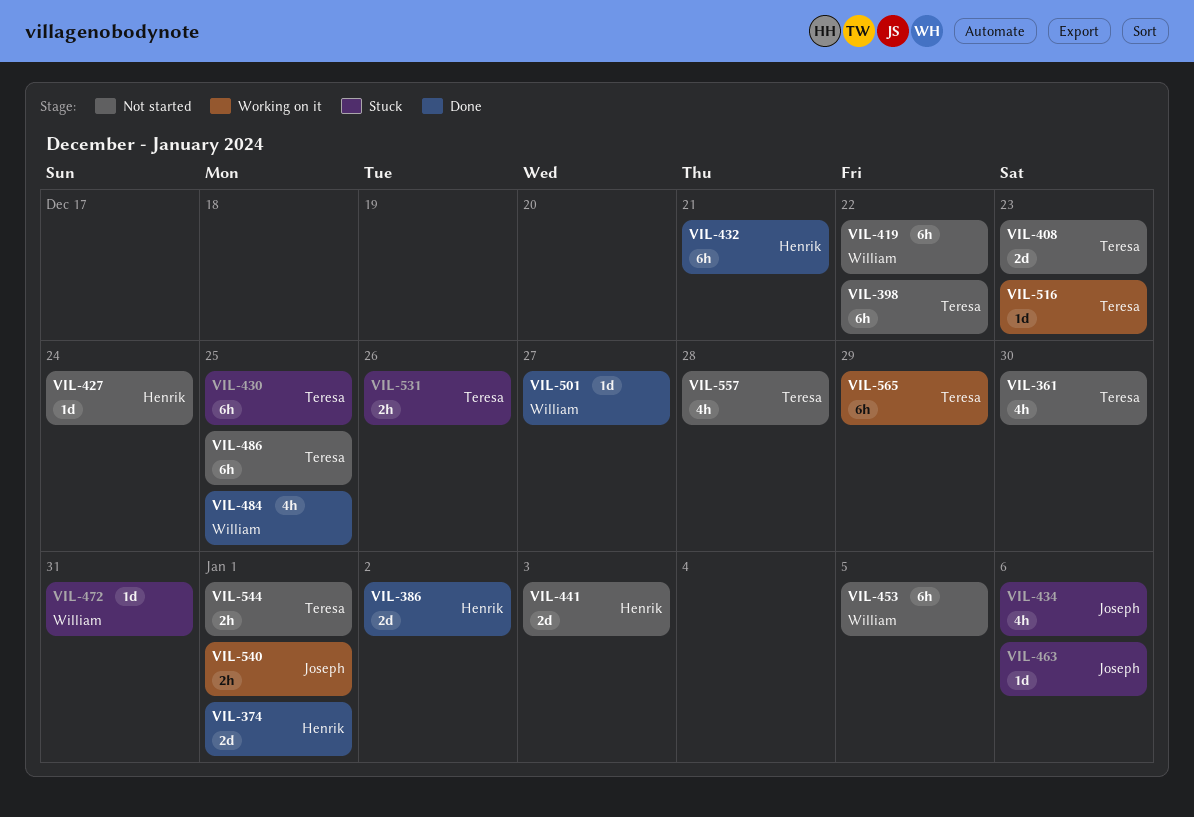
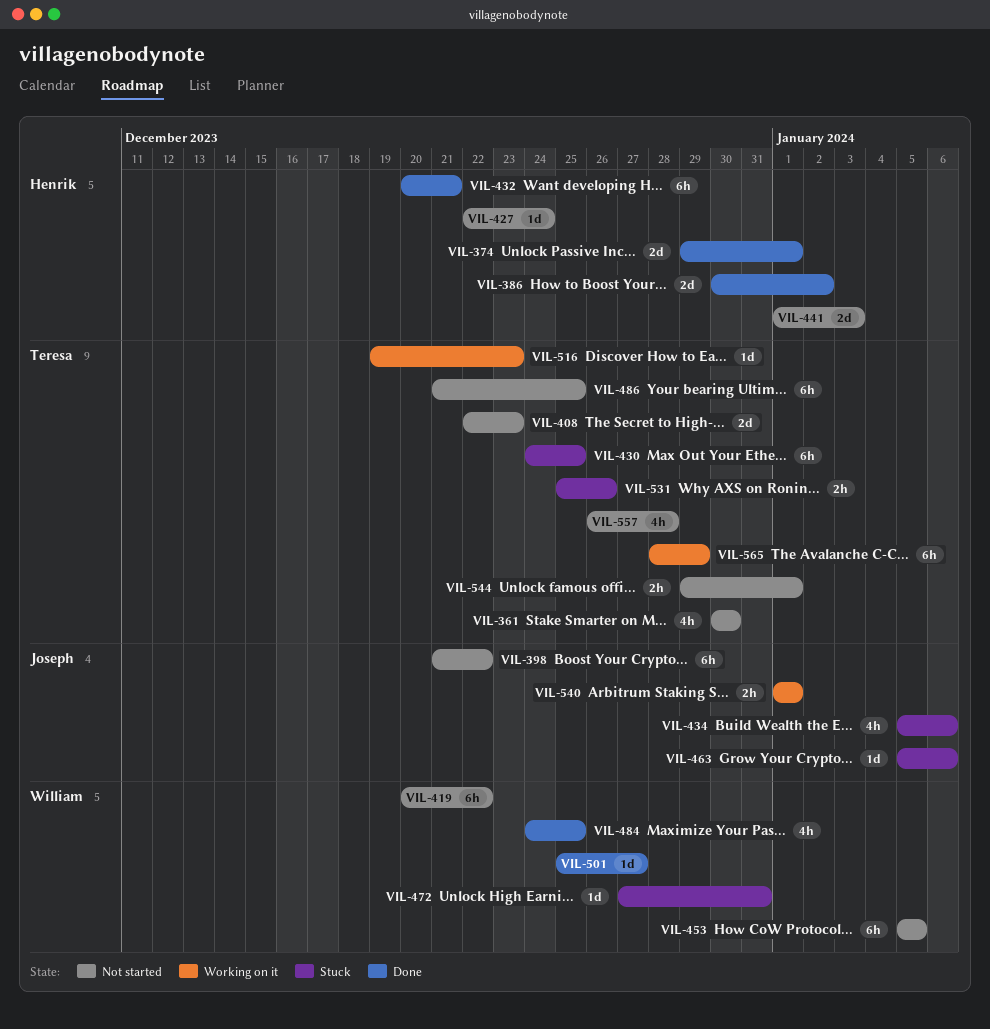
VIL-398, owner: Teresa -> Joseph

